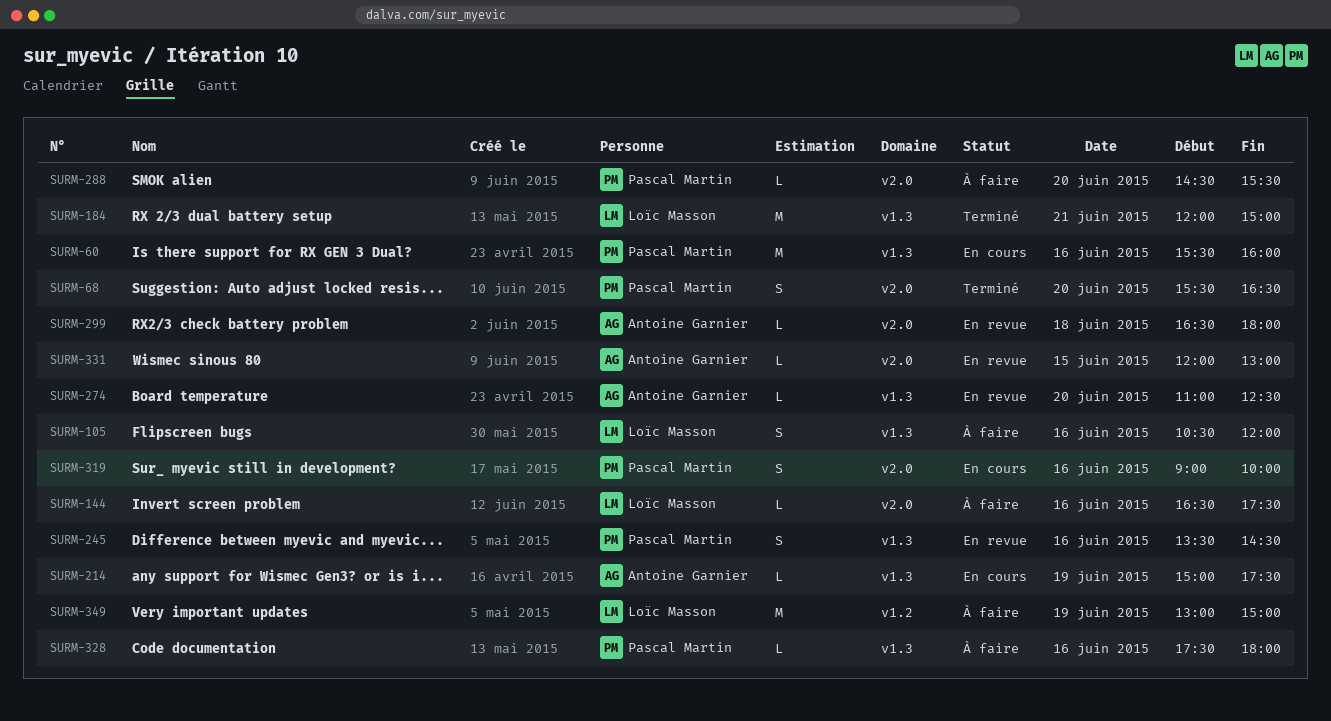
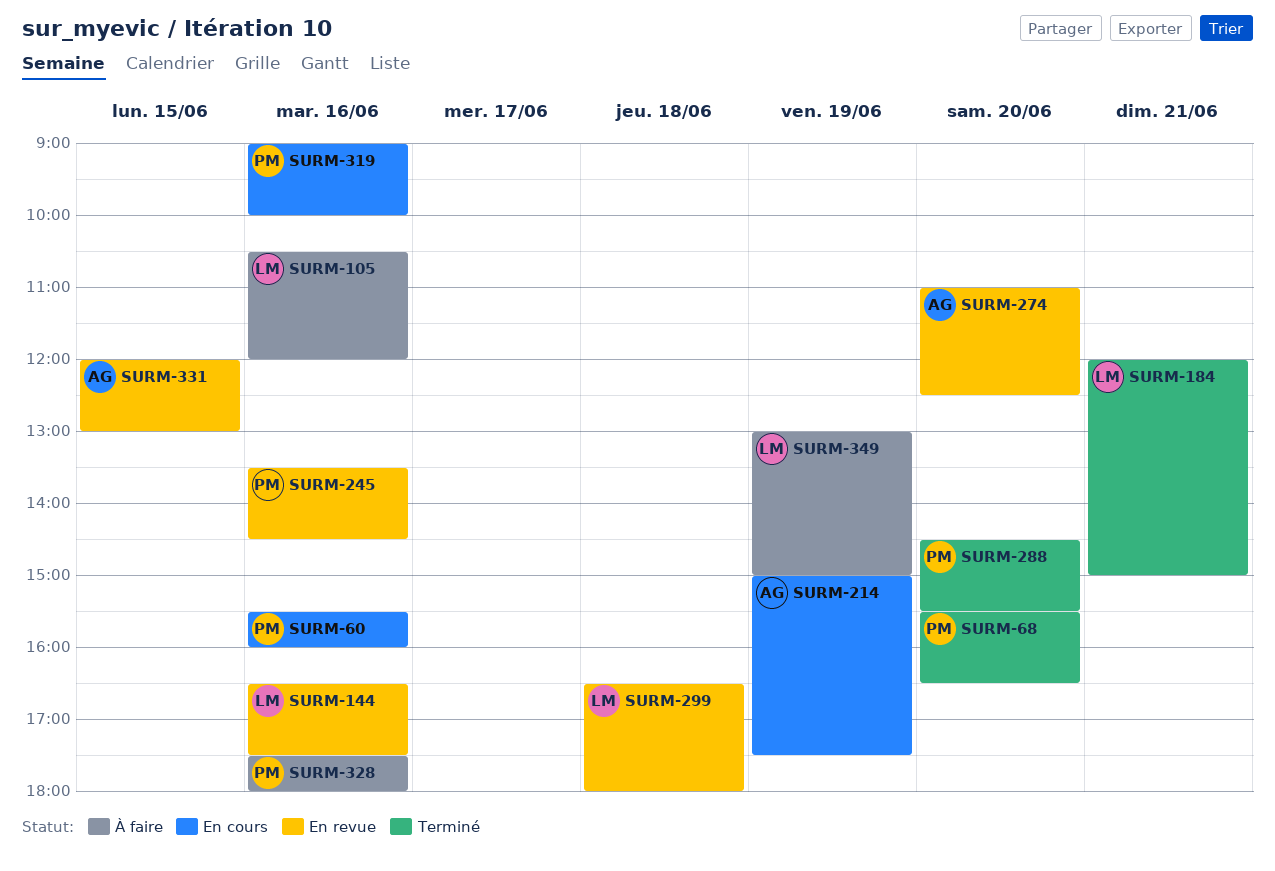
SURM-144, status: À faire -> En revue
SURM-288, status: À faire -> Terminé
SURM-299, owner: Antoine Garnier -> Loïc Masson

